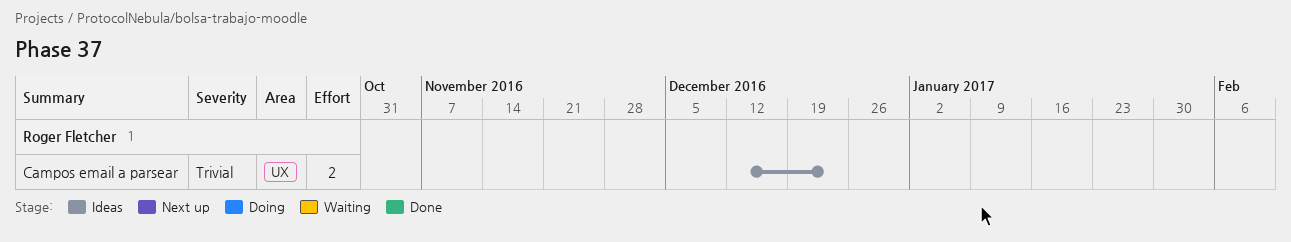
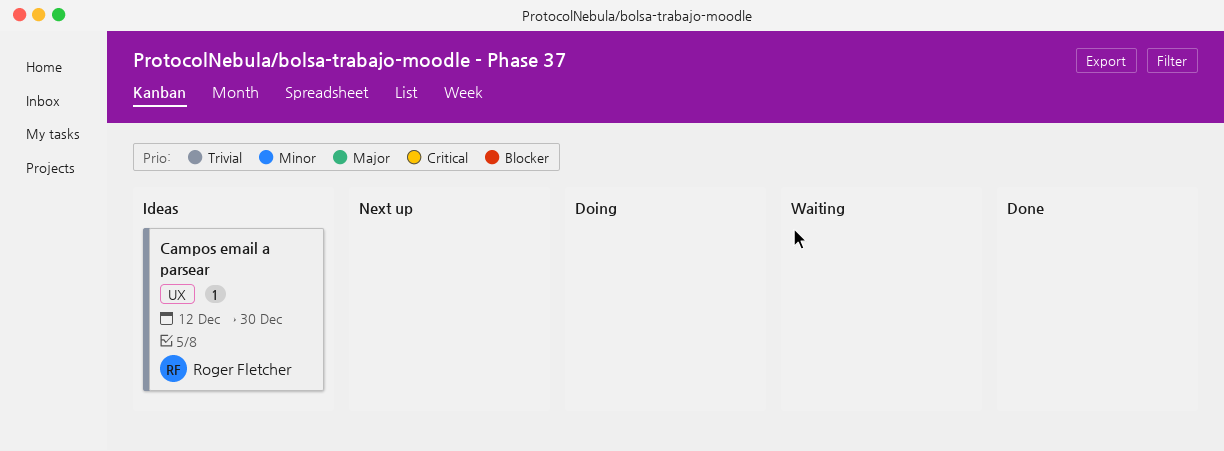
Campos email a parsear, estimate: 2 -> 1
Campos email a parsear, due: Dec 23 -> Dec 30

